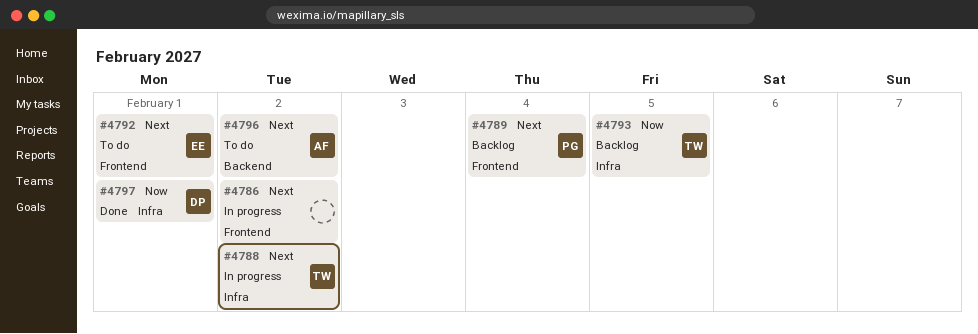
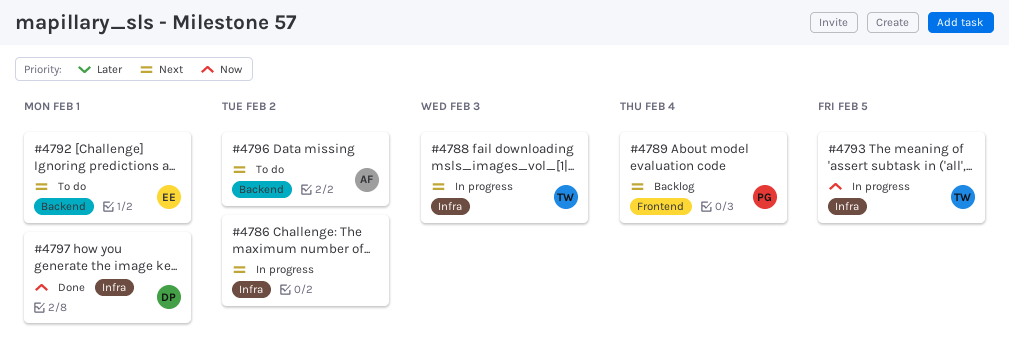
#4786, label: Frontend -> Infra
#4788, due: Feb 2 -> Feb 3
#4792, label: Frontend -> Backend
#4793, status: Backlog -> In progress

